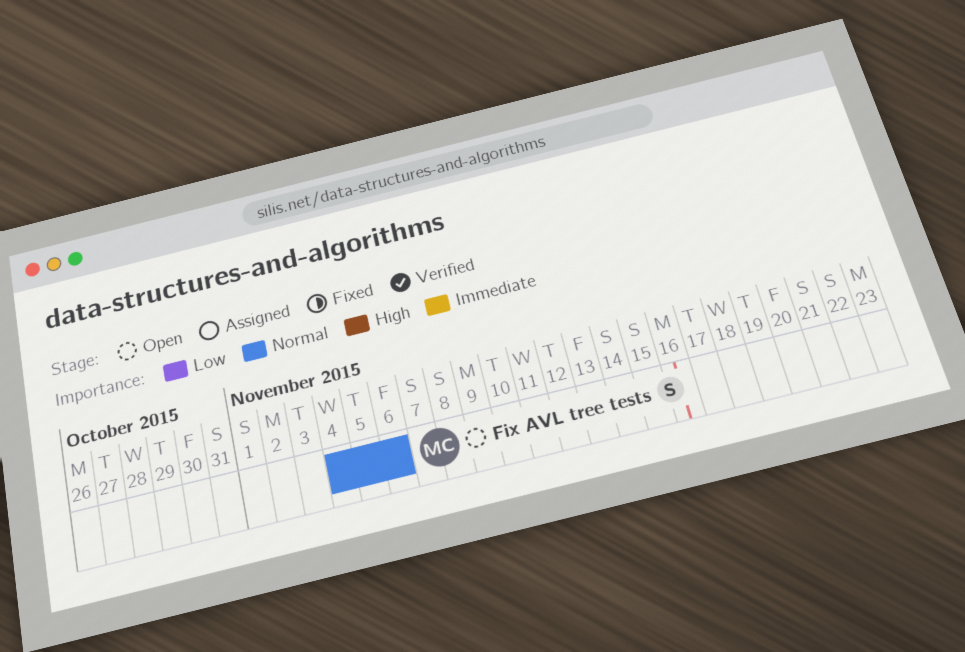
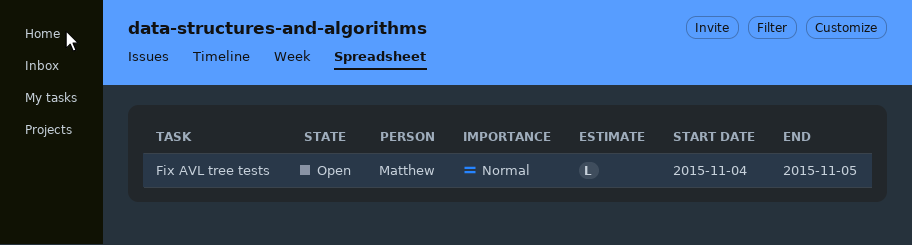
Fix AVL tree tests, estimate: S -> L
Fix AVL tree tests, due: Nov 6 -> Nov 5

